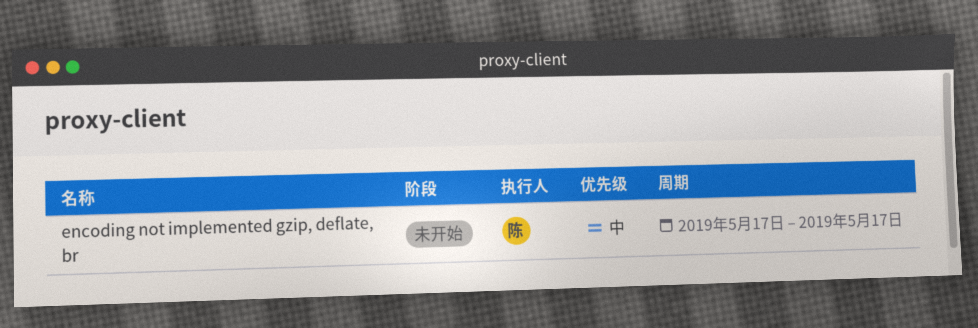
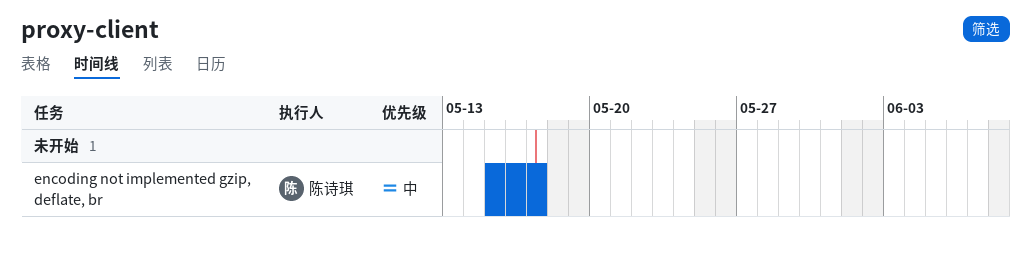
encoding not implemented gzip, deflate, br, start: May 17 -> May 15

